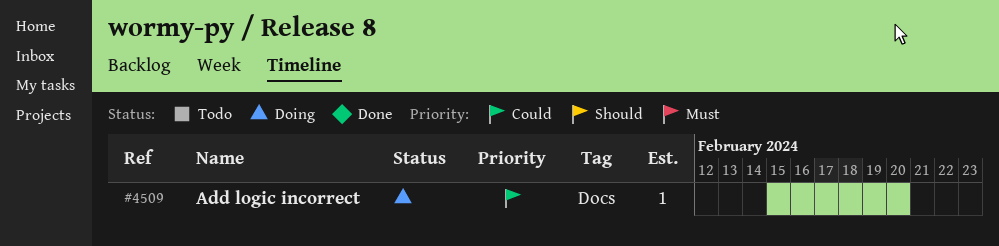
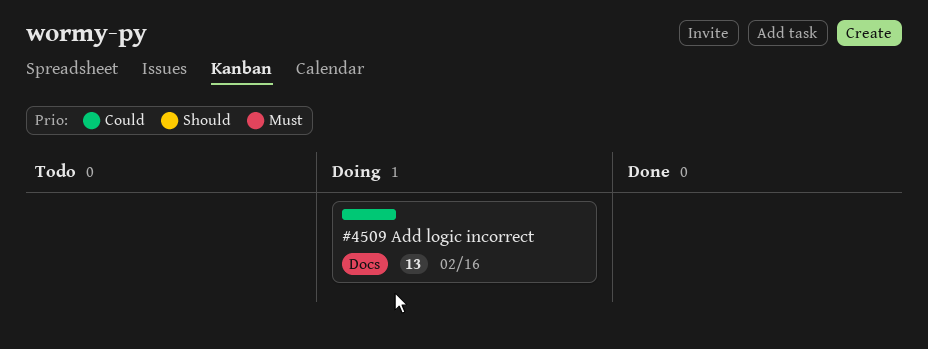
#4509, estimate: 1 -> 13
#4509, due: Feb 20 -> Feb 16

